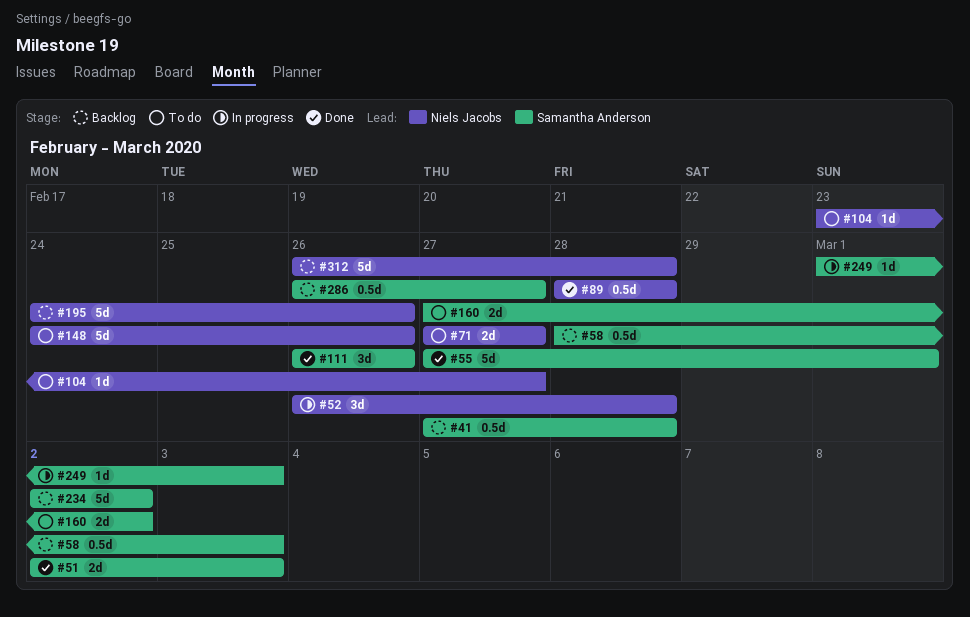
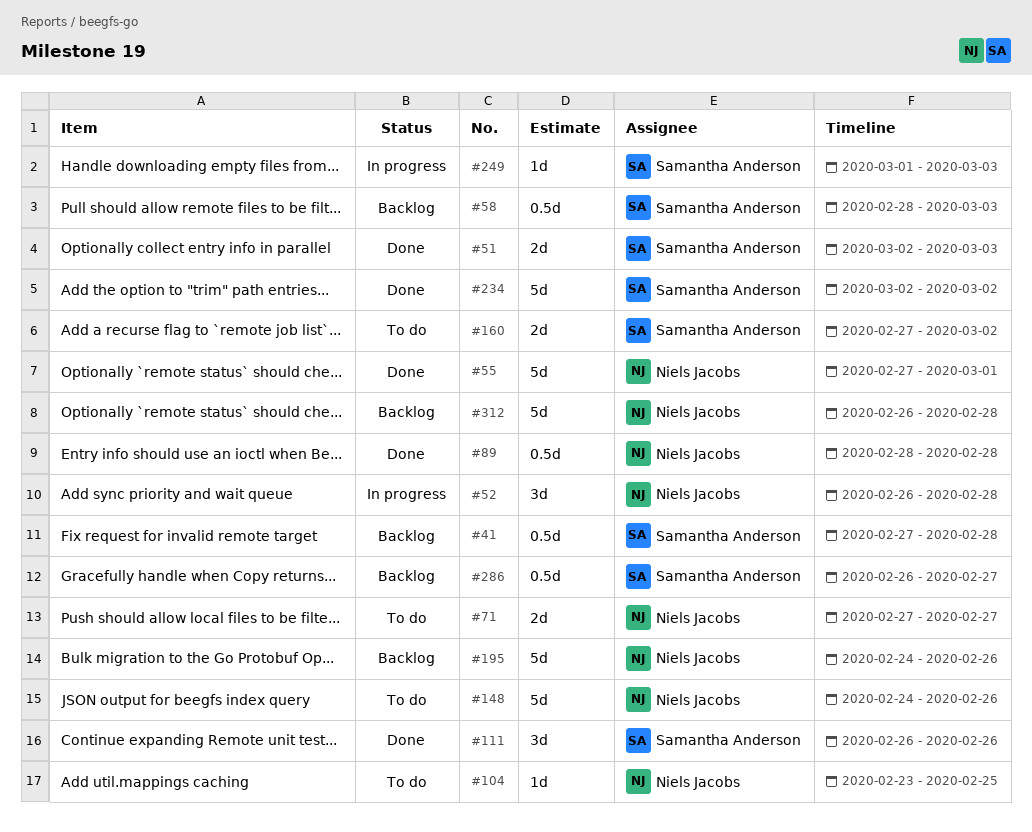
#55, owner: Samantha Anderson -> Niels Jacobs
#104, due: Feb 27 -> Feb 25
#234, status: Backlog -> Done

